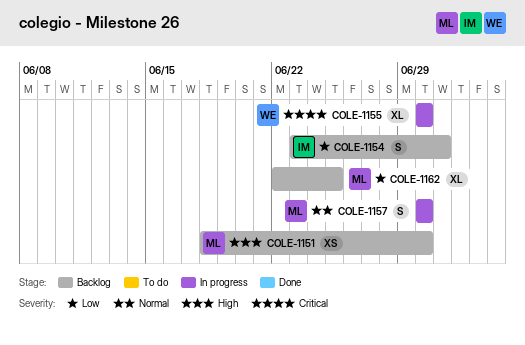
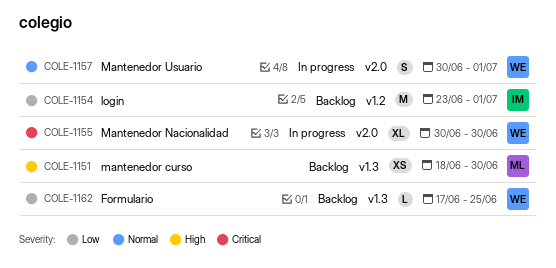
COLE-1154, estimate: S -> M
COLE-1157, owner: ML -> WE
COLE-1157, due: Jun 30 -> Jul 1
COLE-1162, owner: ML -> WE
COLE-1162, estimate: XL -> L
COLE-1162, start: Jun 22 -> Jun 17

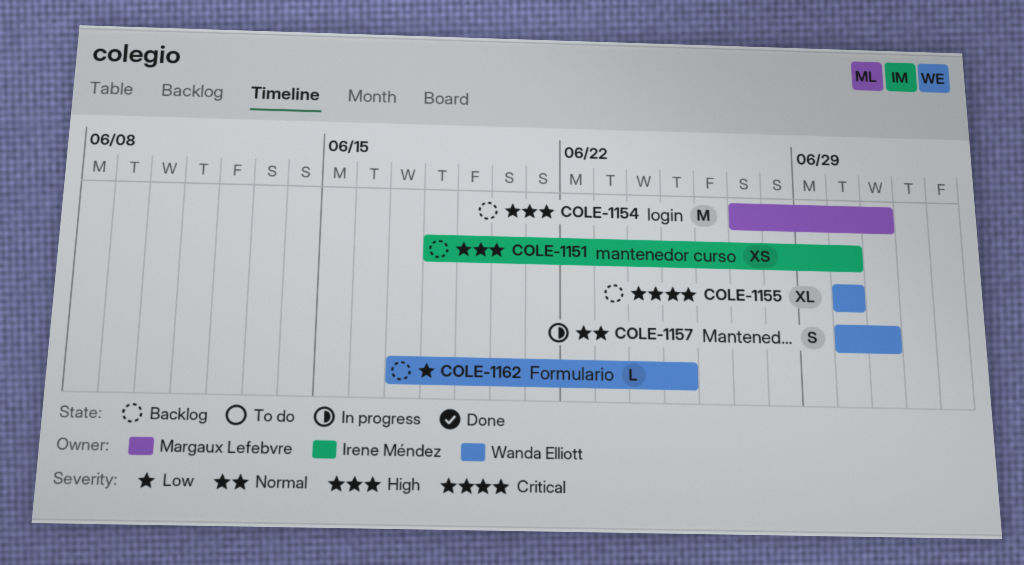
COLE-1151, owner: Margaux Lefebvre -> Irene Méndez
COLE-1154, owner: Irene Méndez -> Margaux Lefebvre
COLE-1154, priority: Low -> High
COLE-1154, start: Jun 23 -> Jun 27
COLE-1155, status: In progress -> Backlog

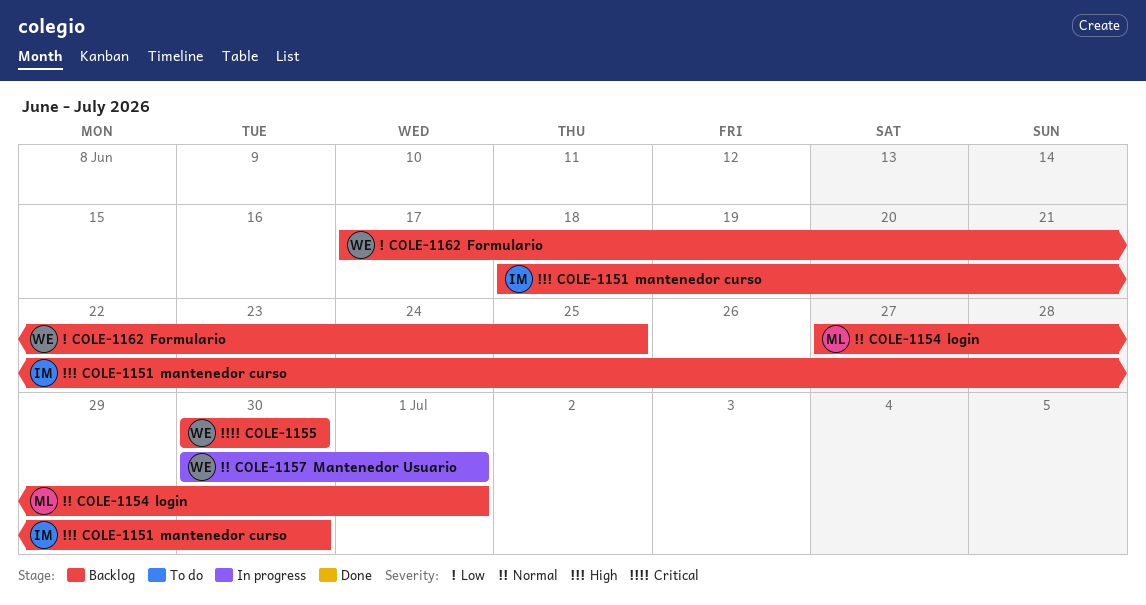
COLE-1154, priority: High -> Normal

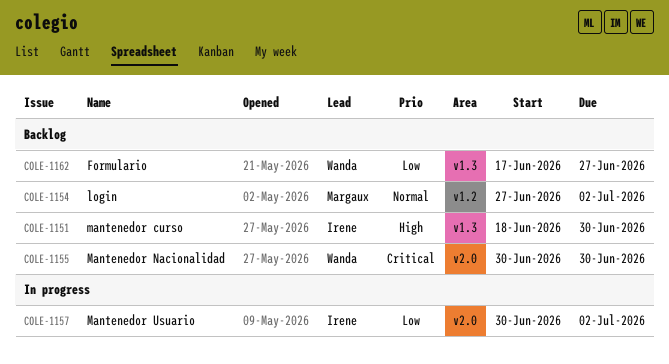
COLE-1154, due: Jul 1 -> Jul 2
COLE-1157, owner: Wanda -> Irene
COLE-1157, priority: Normal -> Low
COLE-1157, due: Jul 1 -> Jul 2
COLE-1162, due: Jun 25 -> Jun 27

